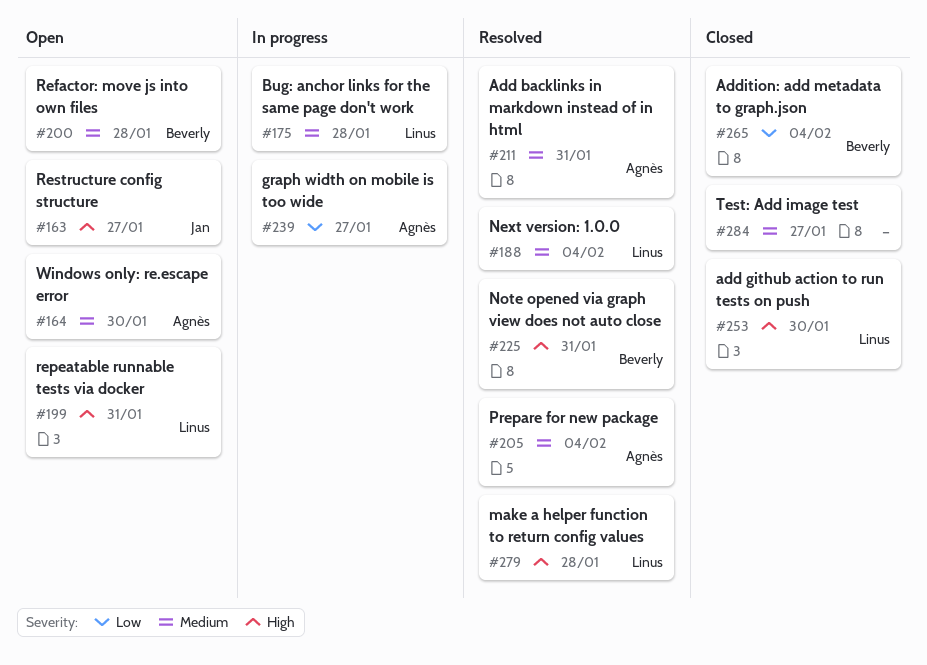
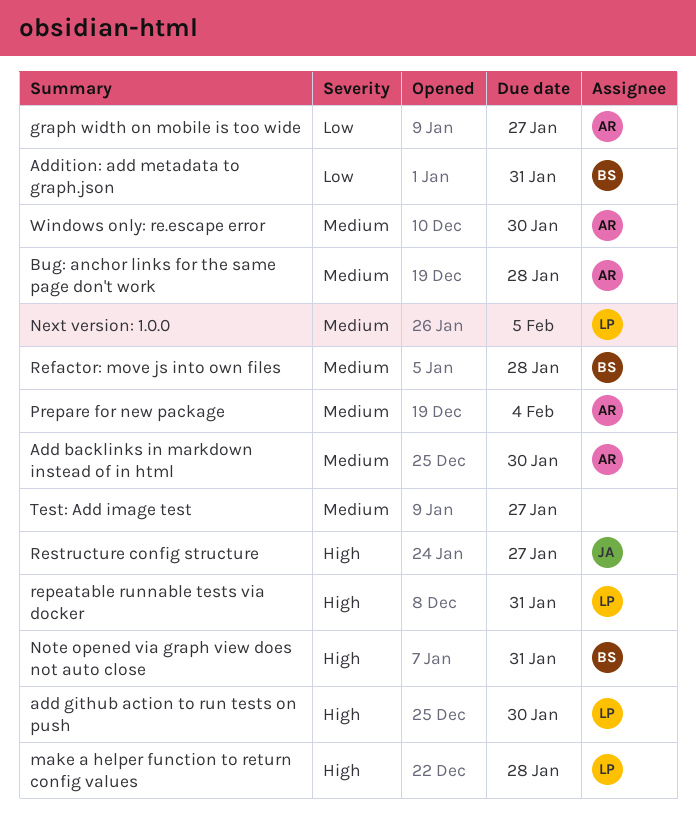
Add backlinks in markdown instead of in html, due: Jan 31 -> Jan 30
Addition: add metadata to graph.json, due: Feb 4 -> Jan 31
Bug: anchor links for the same page don't work, owner: Linus -> Agnès
Next version: 1.0.0, due: Feb 4 -> Feb 5

